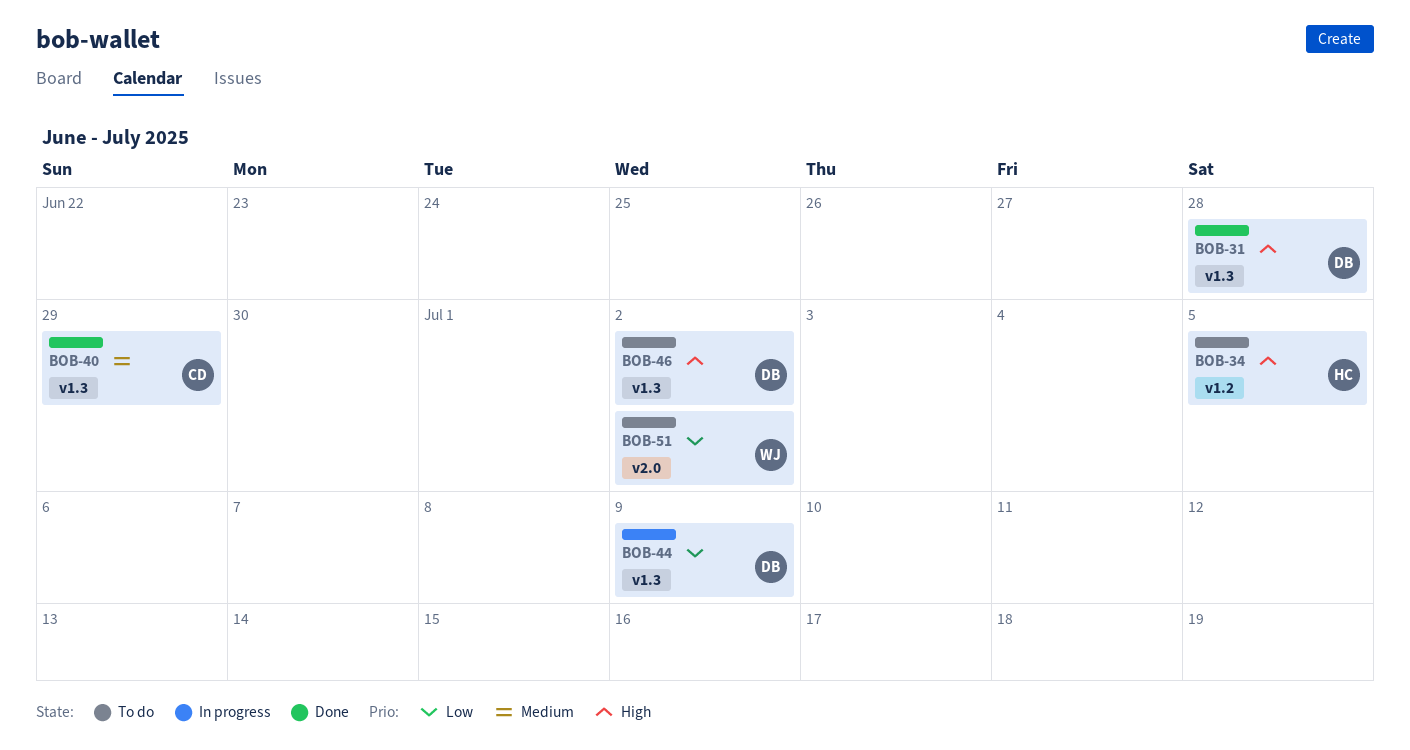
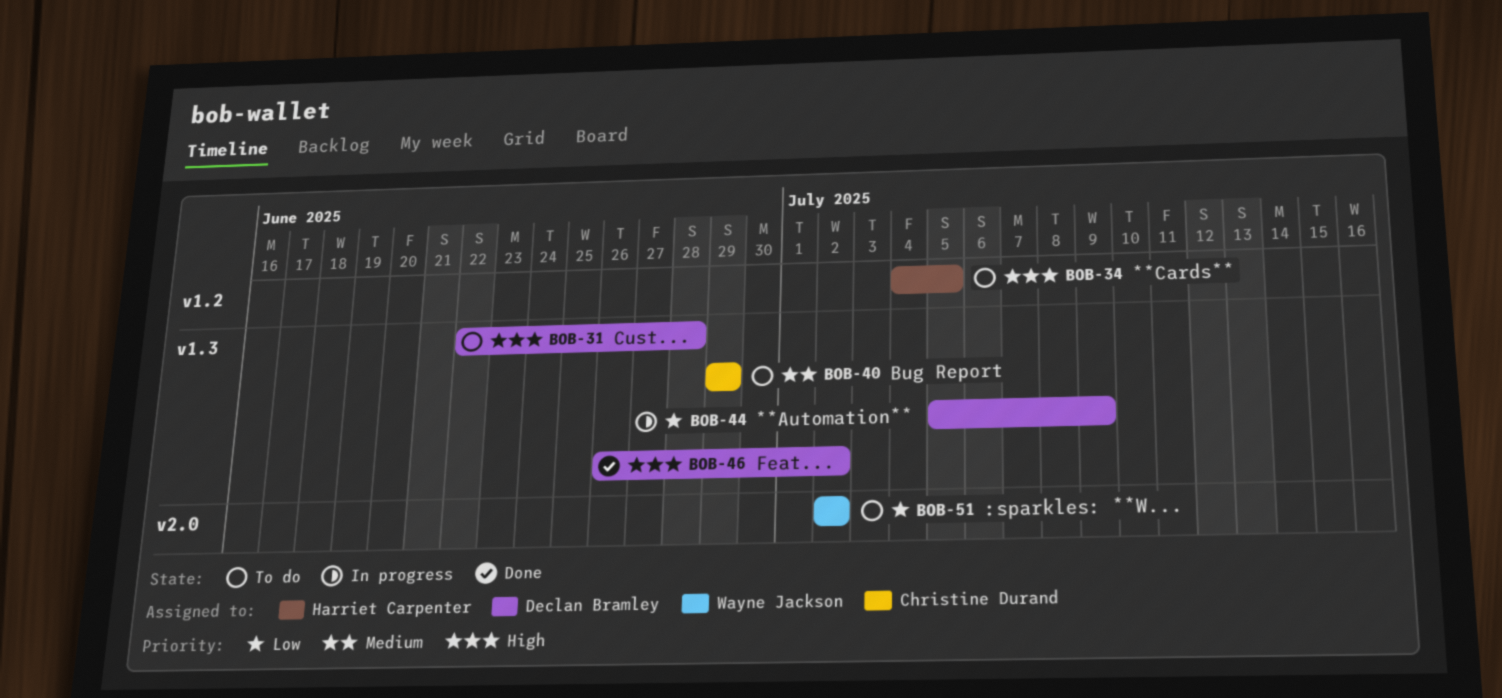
BOB-31, status: Done -> To do
BOB-40, status: Done -> To do
BOB-46, status: To do -> Done

